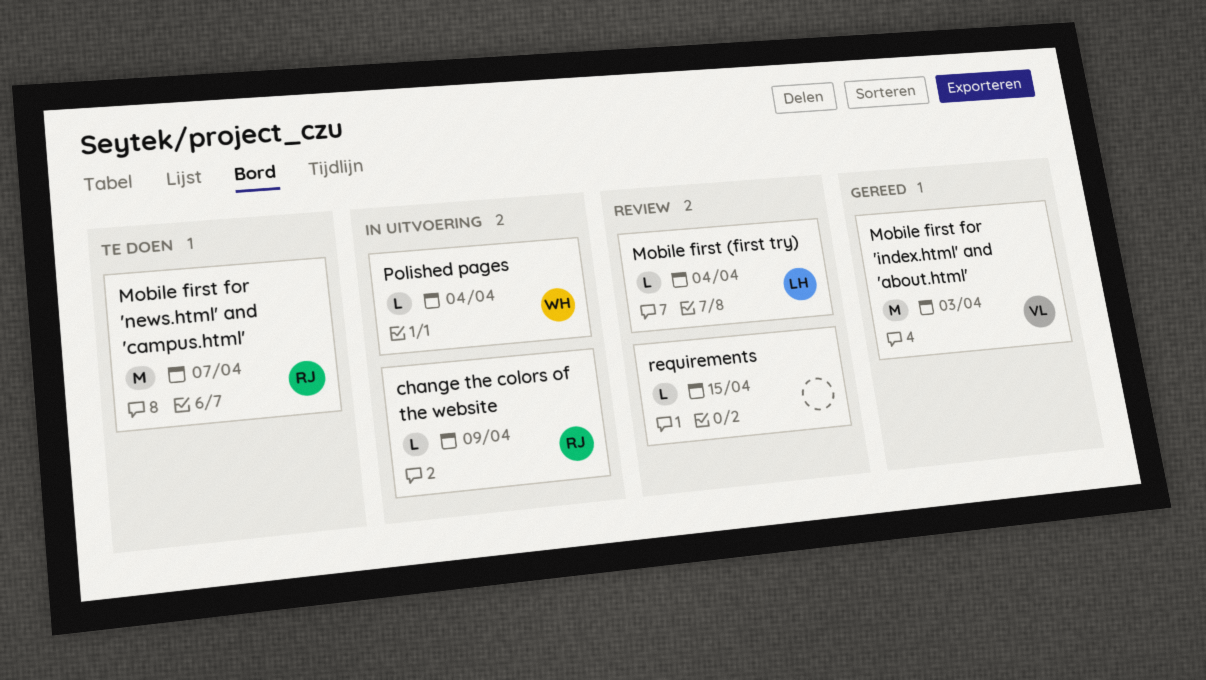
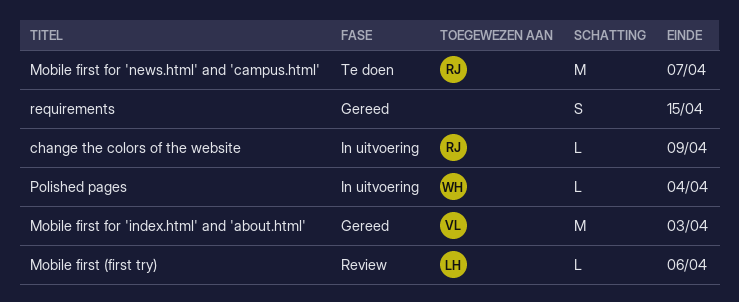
Mobile first (first try), due: Apr 4 -> Apr 6
requirements, status: Review -> Gereed
requirements, estimate: L -> S

